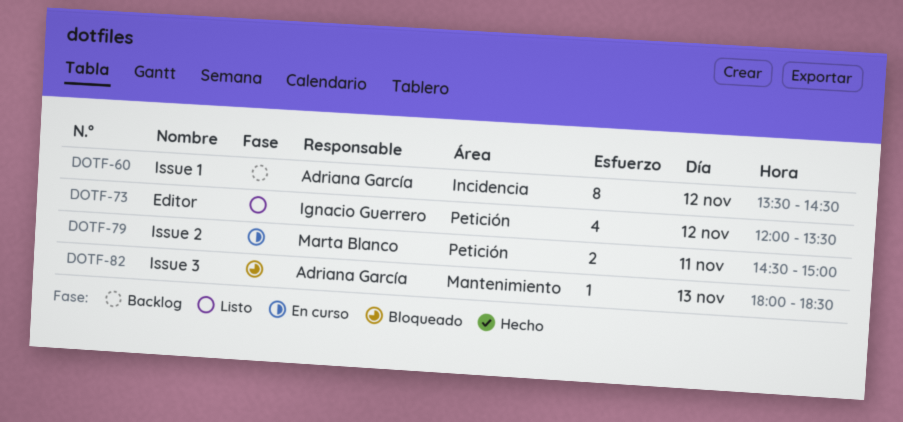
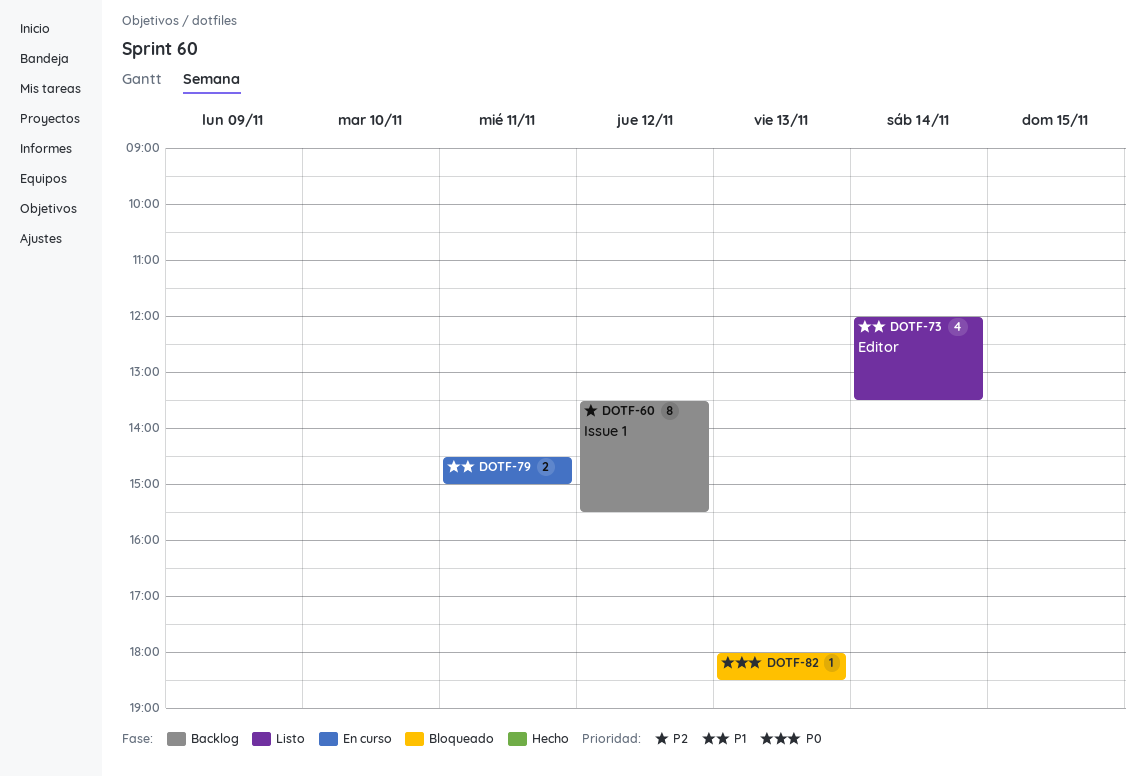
DOTF-60, ends: 14:30 -> 15:30
DOTF-73, day: Nov 12 -> Nov 14

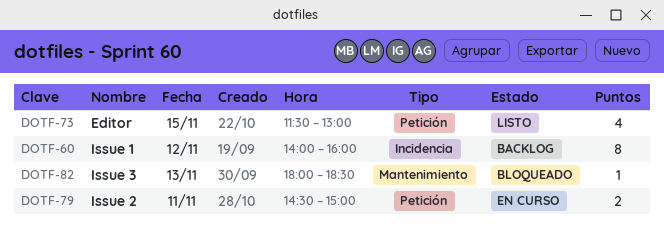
DOTF-60, begins: 13:30 -> 14:00
DOTF-60, ends: 15:30 -> 16:00
DOTF-73, day: Nov 14 -> Nov 15
DOTF-73, begins: 12:00 -> 11:30
DOTF-73, ends: 13:30 -> 13:00

